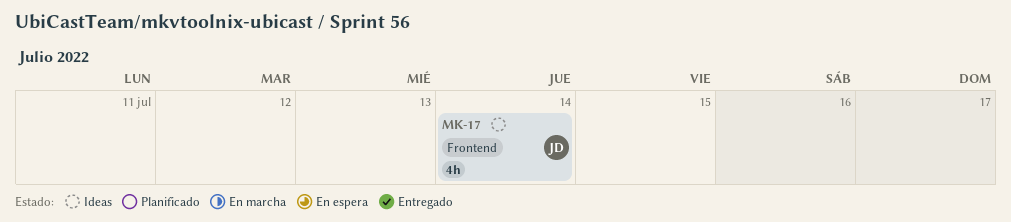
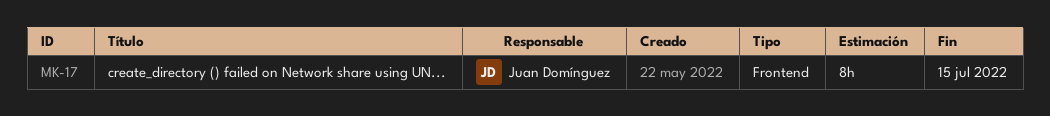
MK-17, estimate: 4h -> 8h
MK-17, due: Jul 14 -> Jul 15

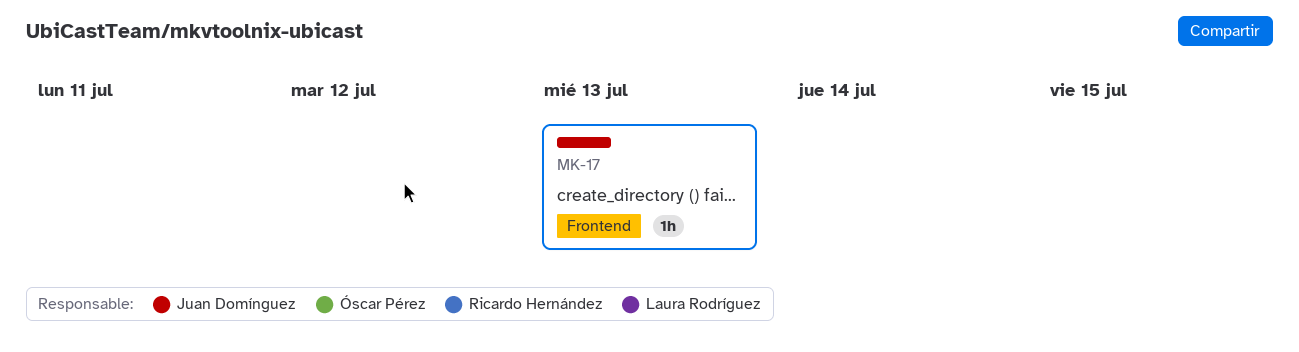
MK-17, estimate: 8h -> 1h
MK-17, due: Jul 15 -> Jul 13

